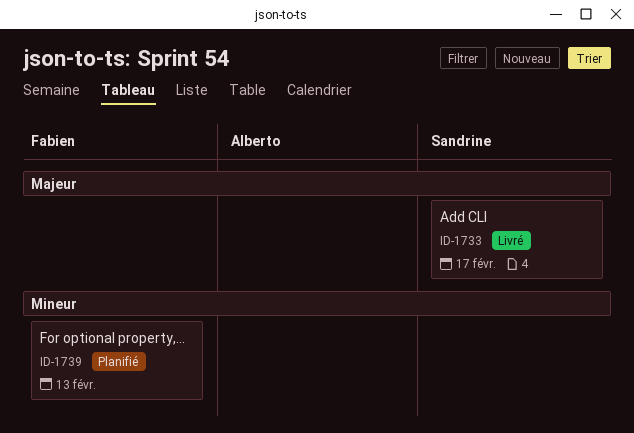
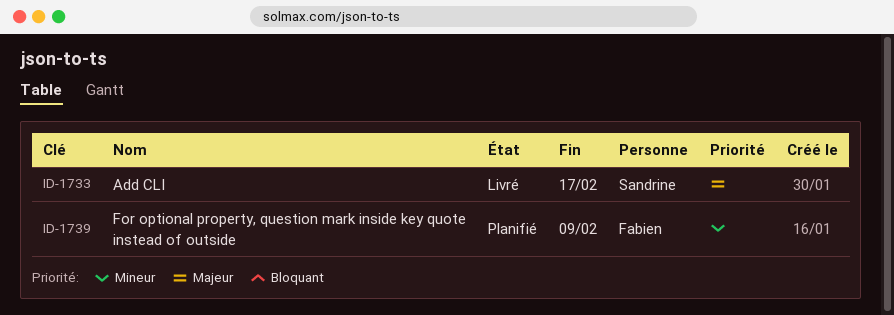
ID-1739, due: Feb 13 -> Feb 9

